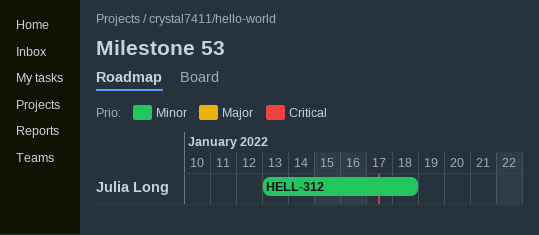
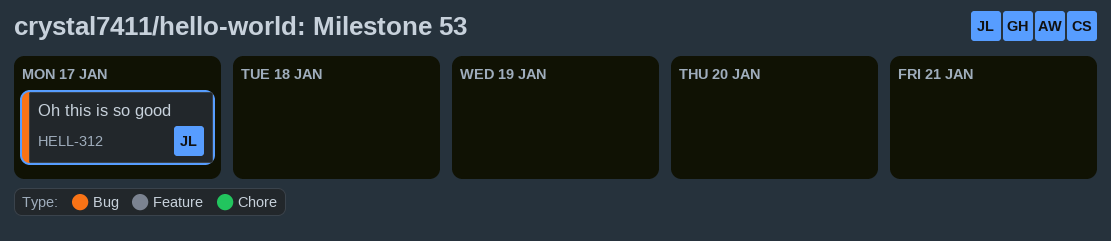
HELL-312, due: Jan 18 -> Jan 17

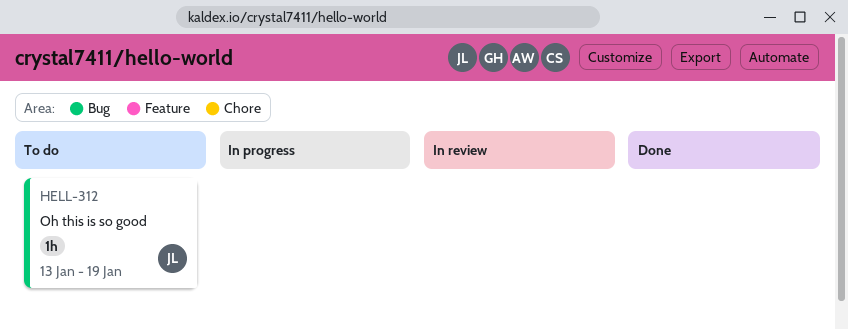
HELL-312, due: Jan 17 -> Jan 19

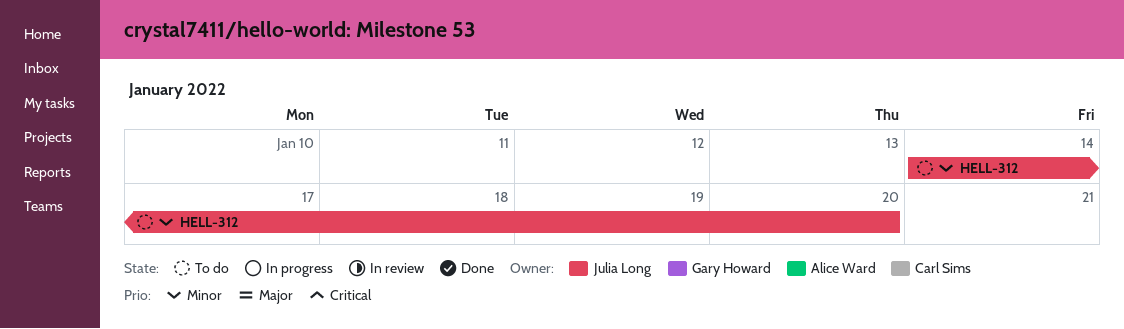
HELL-312, start: Jan 13 -> Jan 14
HELL-312, due: Jan 19 -> Jan 20

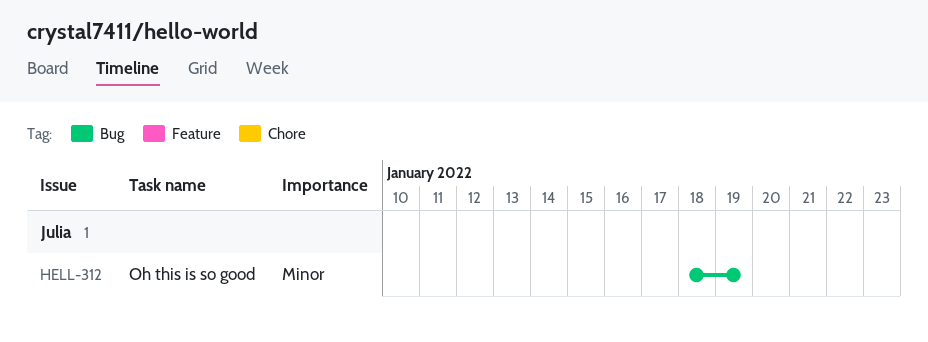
HELL-312, start: Jan 14 -> Jan 18
HELL-312, due: Jan 20 -> Jan 19

